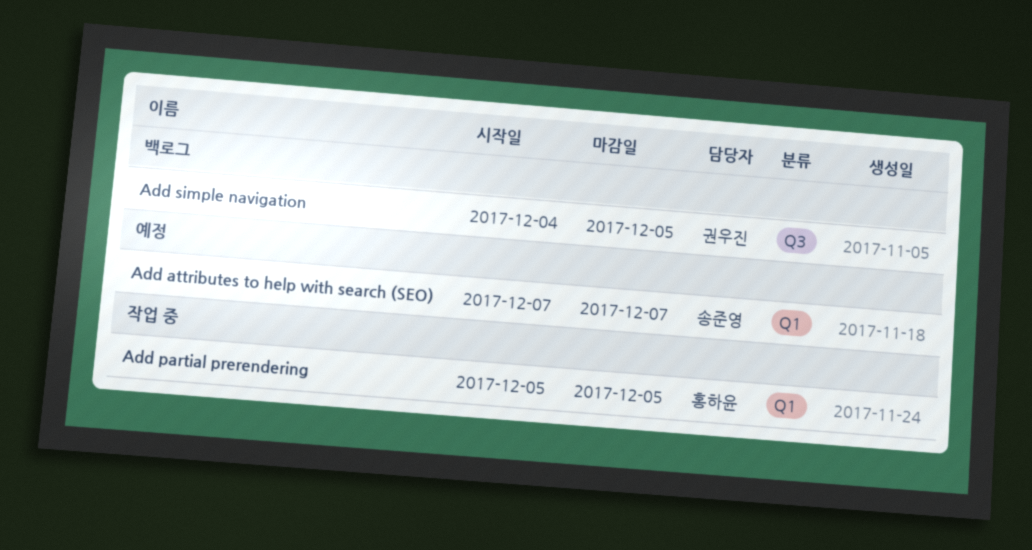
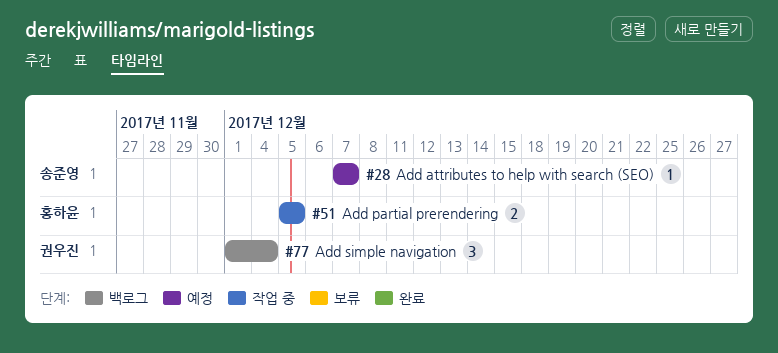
Add simple navigation, start: Dec 4 -> Dec 1
Add simple navigation, due: Dec 5 -> Dec 4

